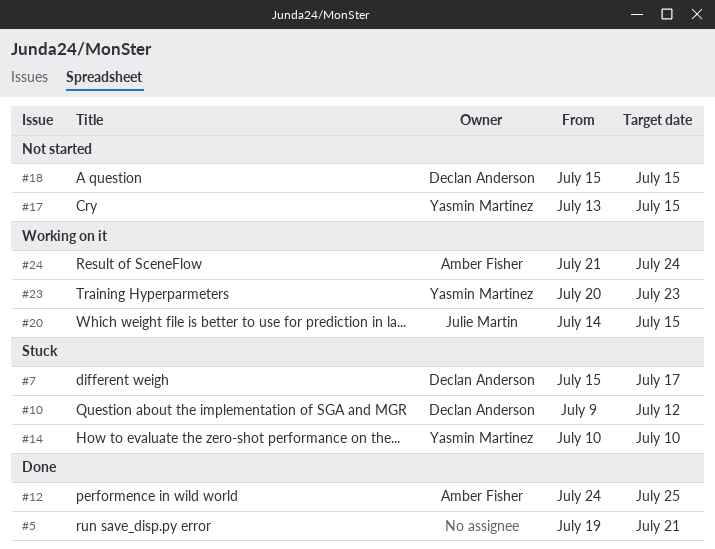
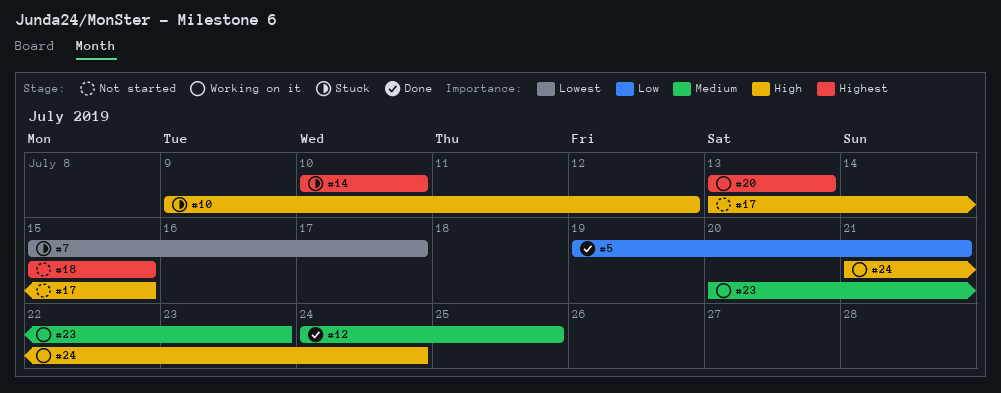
#20, start: Jul 14 -> Jul 13
#20, due: Jul 15 -> Jul 13

